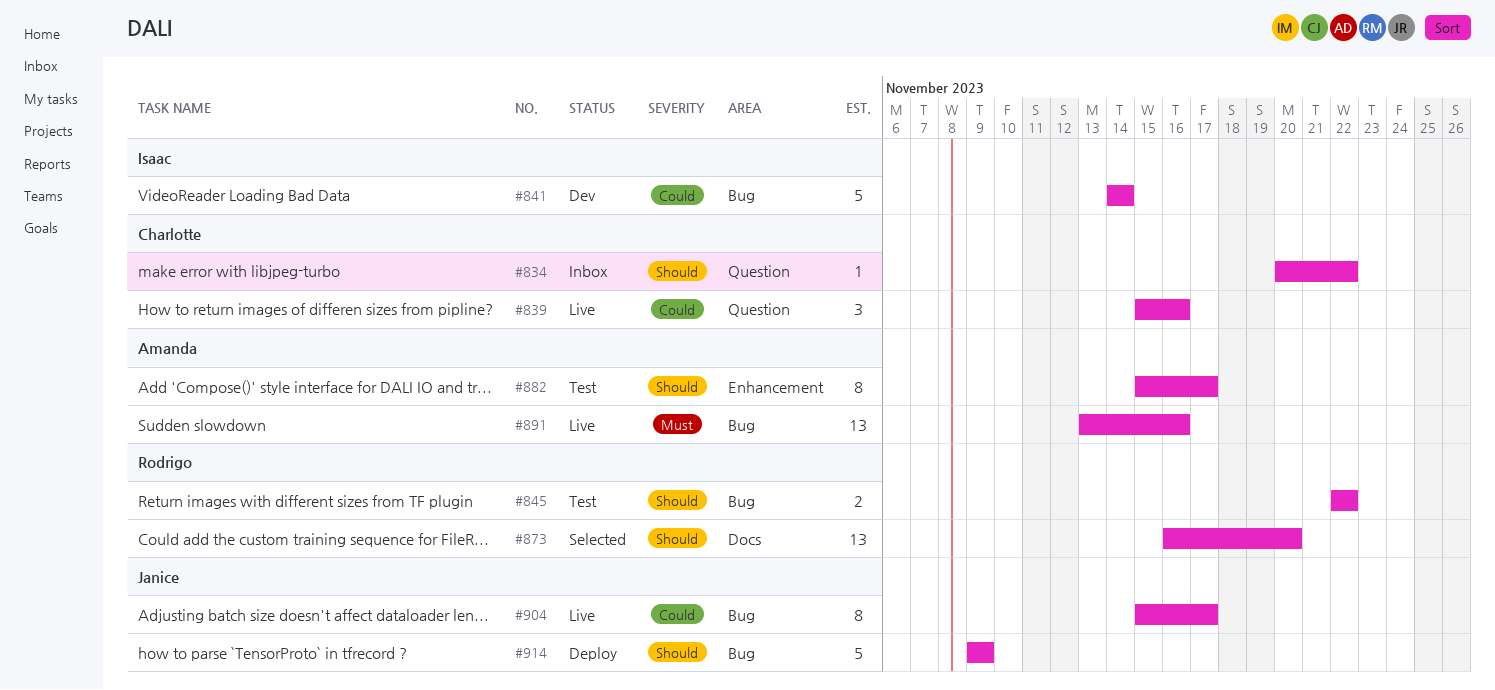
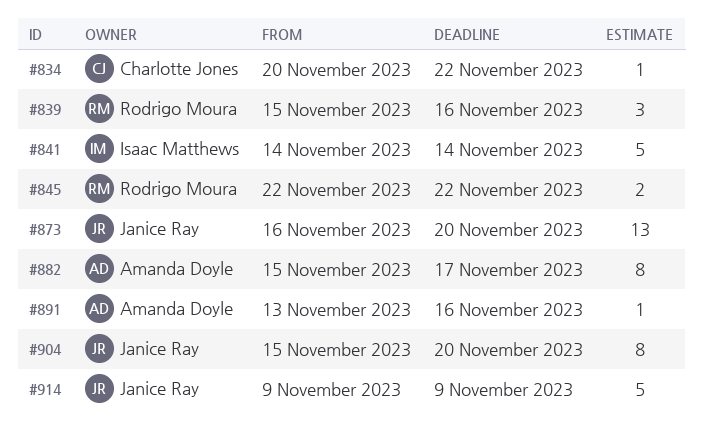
#839, owner: Charlotte Jones -> Rodrigo Moura
#873, owner: Rodrigo Moura -> Janice Ray
#891, estimate: 13 -> 1
#904, due: Nov 17 -> Nov 20

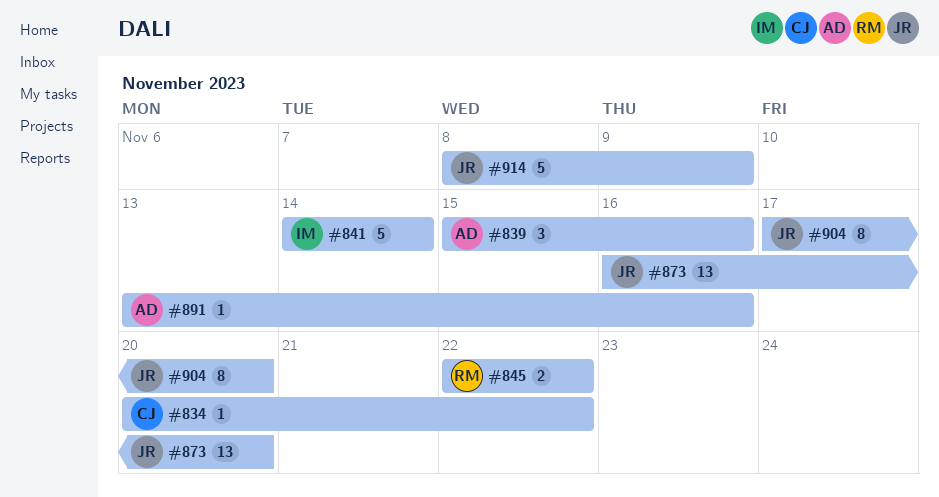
#839, owner: Rodrigo Moura -> Amanda Doyle
#882: present -> none
#904, start: Nov 15 -> Nov 17
#914, start: Nov 9 -> Nov 8

